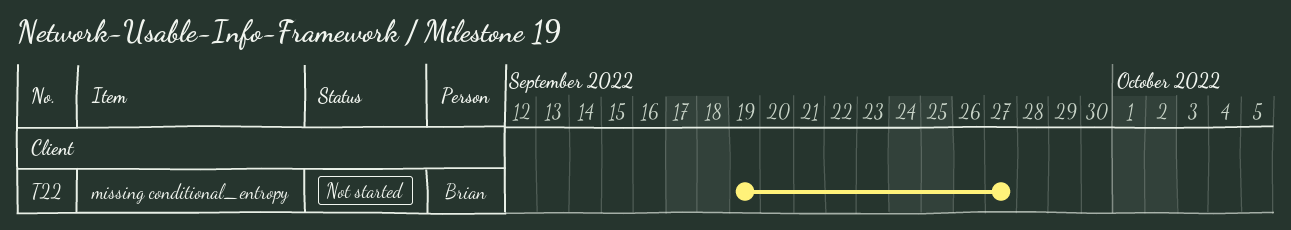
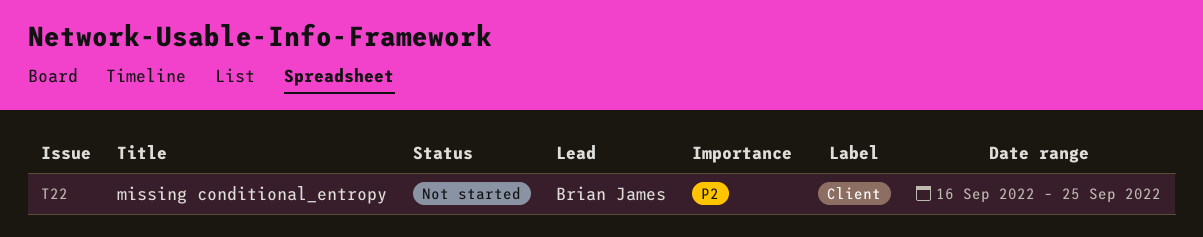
T22, start: Sep 19 -> Sep 16
T22, due: Sep 27 -> Sep 25

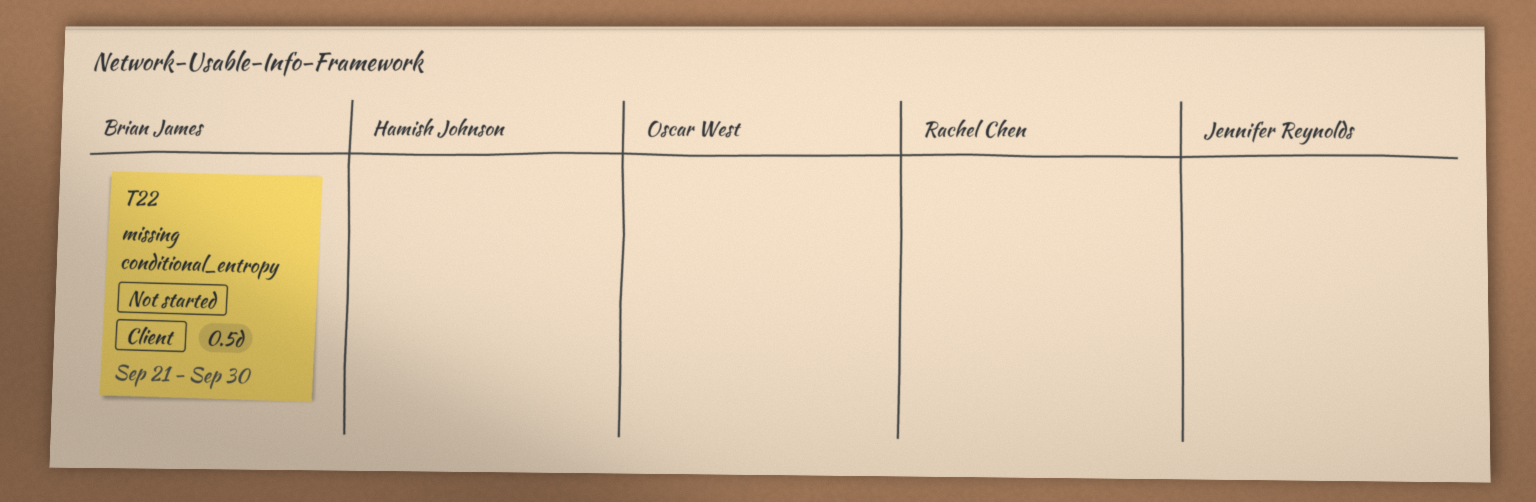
T22, start: Sep 16 -> Sep 21
T22, due: Sep 25 -> Sep 30

